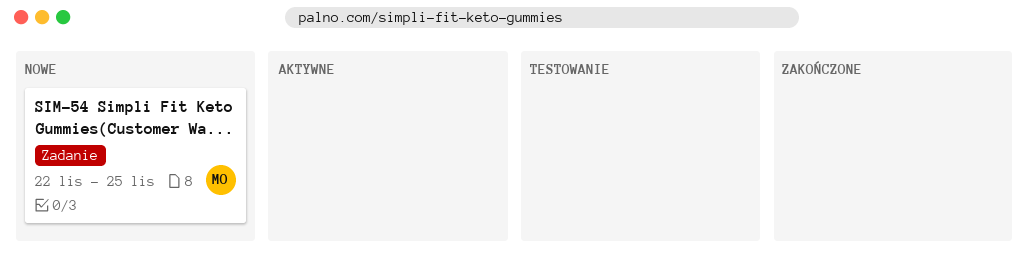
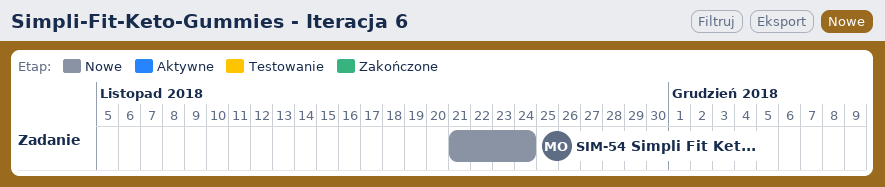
SIM-54, start: Nov 22 -> Nov 21
SIM-54, due: Nov 25 -> Nov 24

